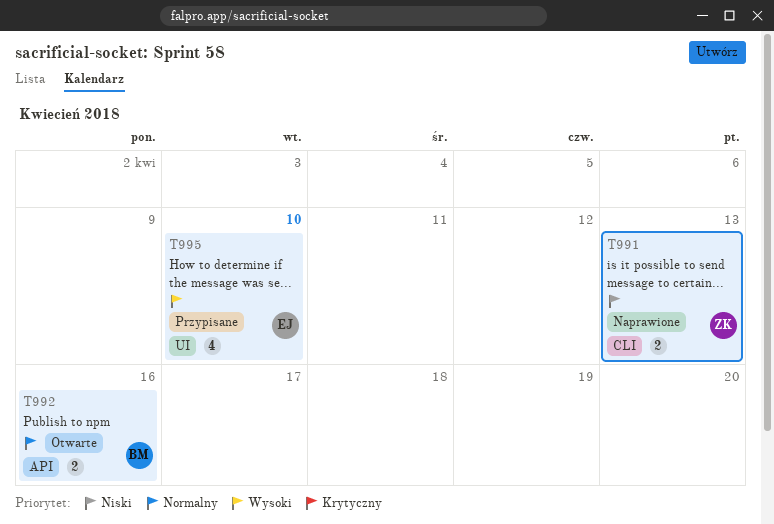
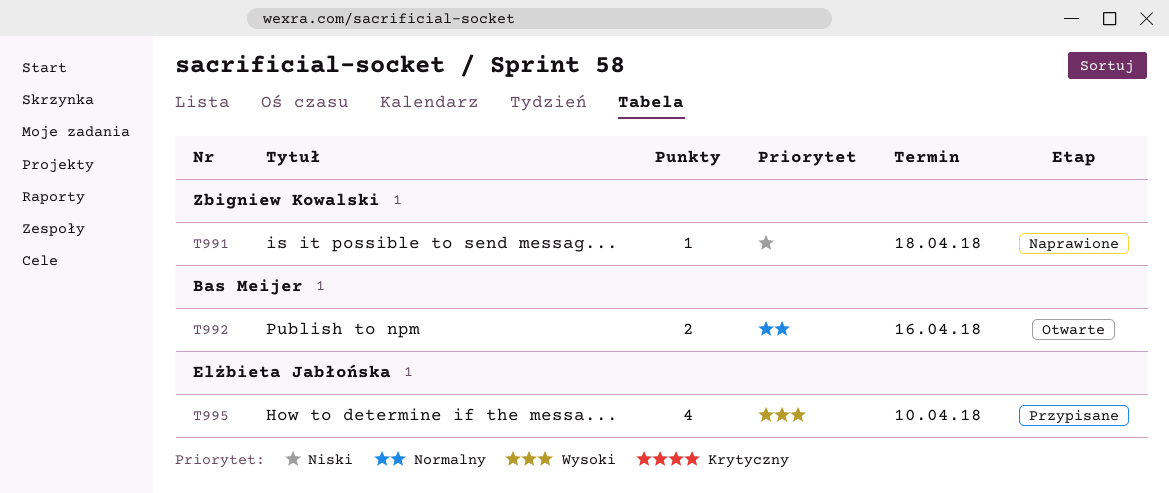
T991, estimate: 2 -> 1
T991, due: Apr 13 -> Apr 18

